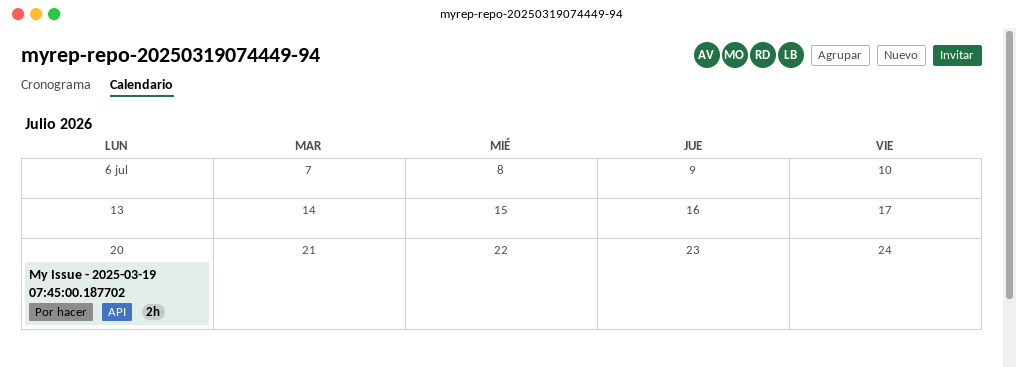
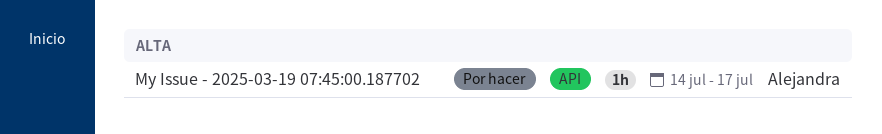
My Issue - 2025-03-19 07:45:00.187702, estimate: 2h -> 1h
My Issue - 2025-03-19 07:45:00.187702, due: Jul 20 -> Jul 17

